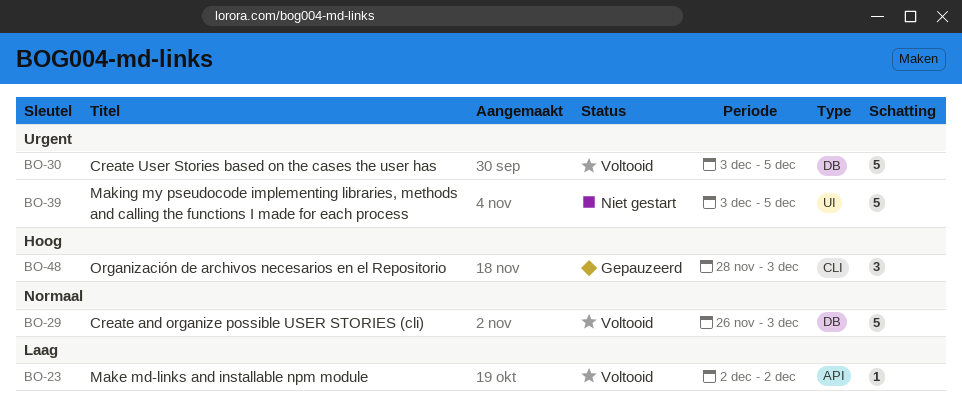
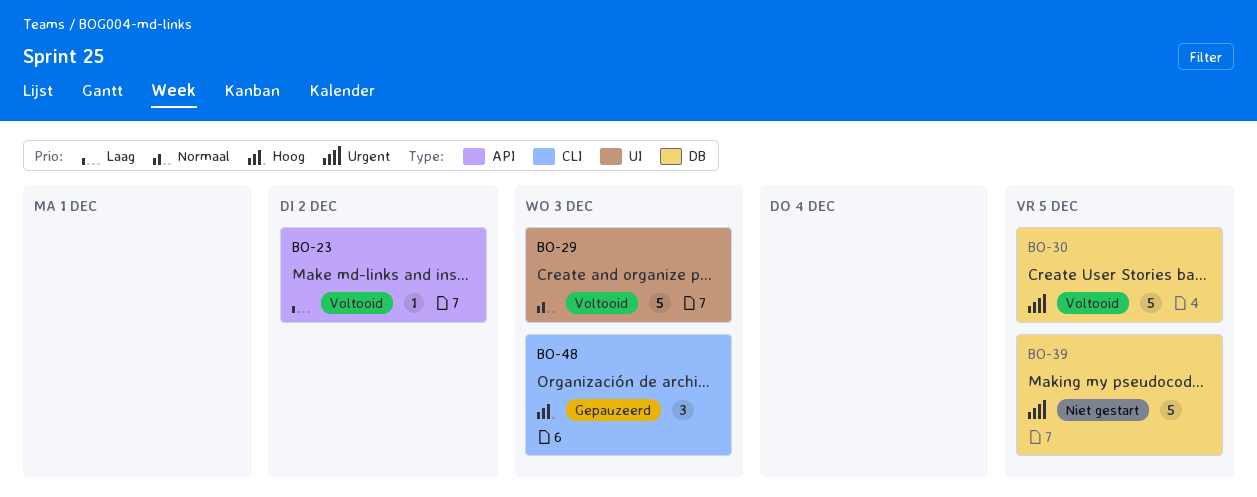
BO-29, label: DB -> UI
BO-39, label: UI -> DB

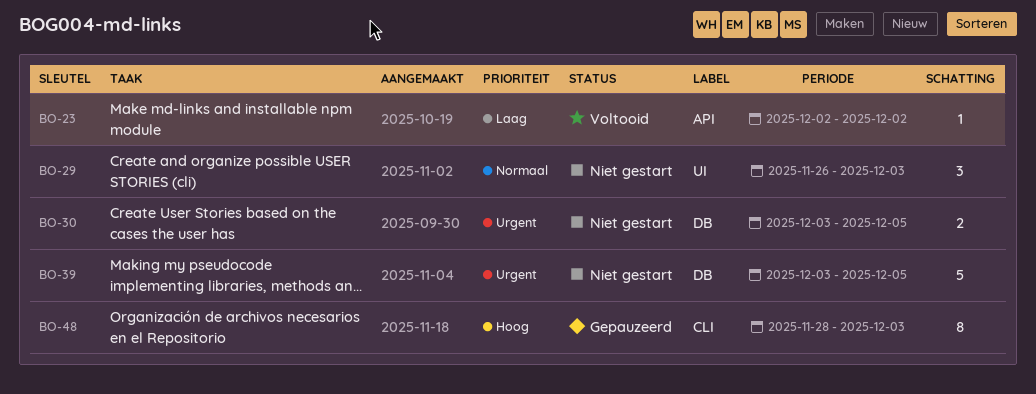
BO-29, status: Voltooid -> Niet gestart
BO-29, estimate: 5 -> 3
BO-30, status: Voltooid -> Niet gestart
BO-30, estimate: 5 -> 2
BO-48, estimate: 3 -> 8

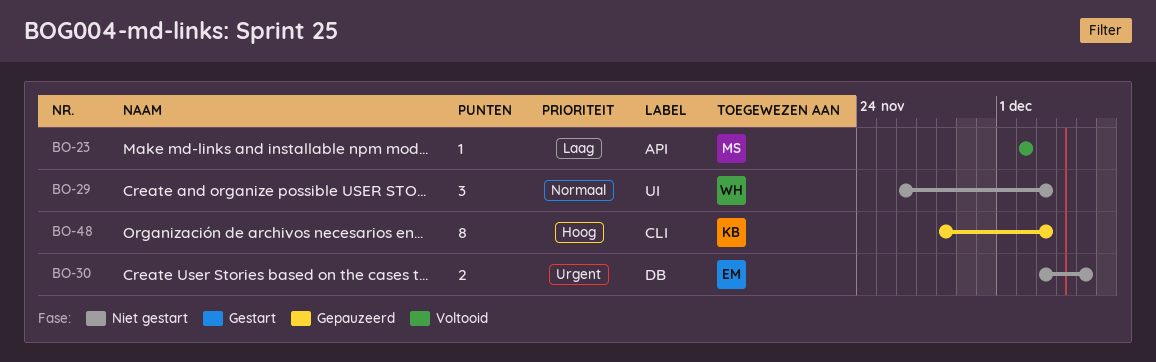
BO-39: present -> none

